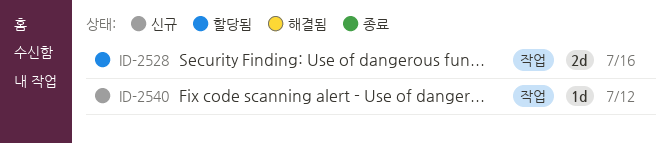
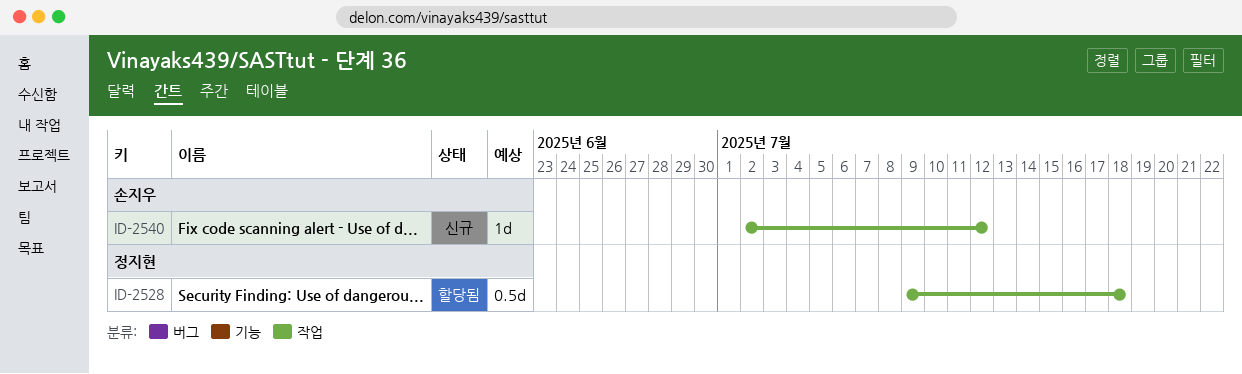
ID-2528, estimate: 2d -> 0.5d
ID-2528, due: Jul 16 -> Jul 18

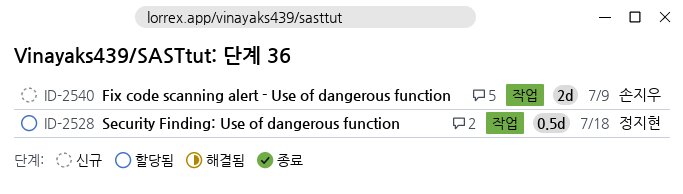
ID-2540, estimate: 1d -> 2d
ID-2540, due: Jul 12 -> Jul 9

